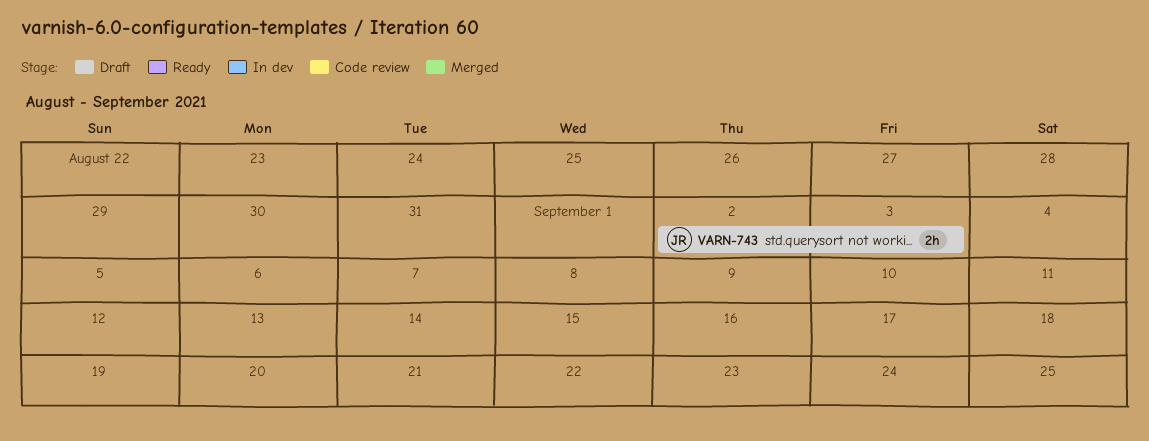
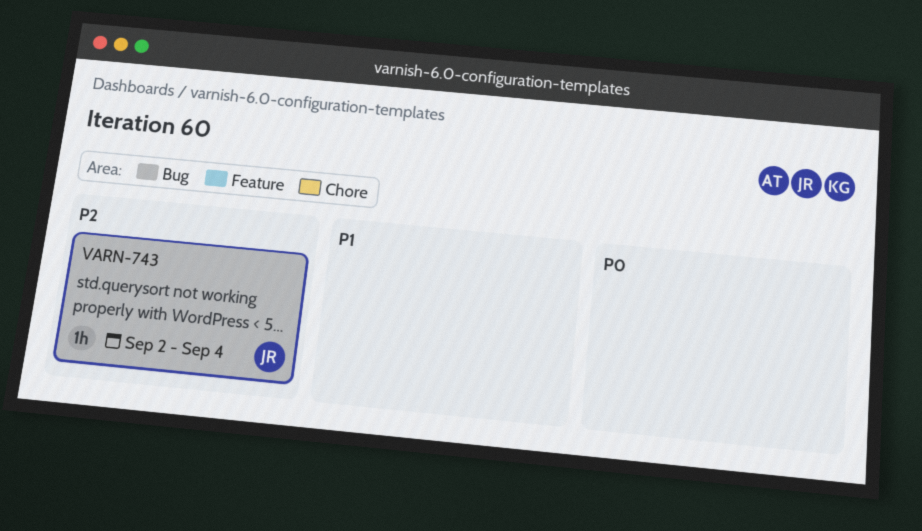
VARN-743, estimate: 2h -> 1h
VARN-743, due: Sep 3 -> Sep 4

